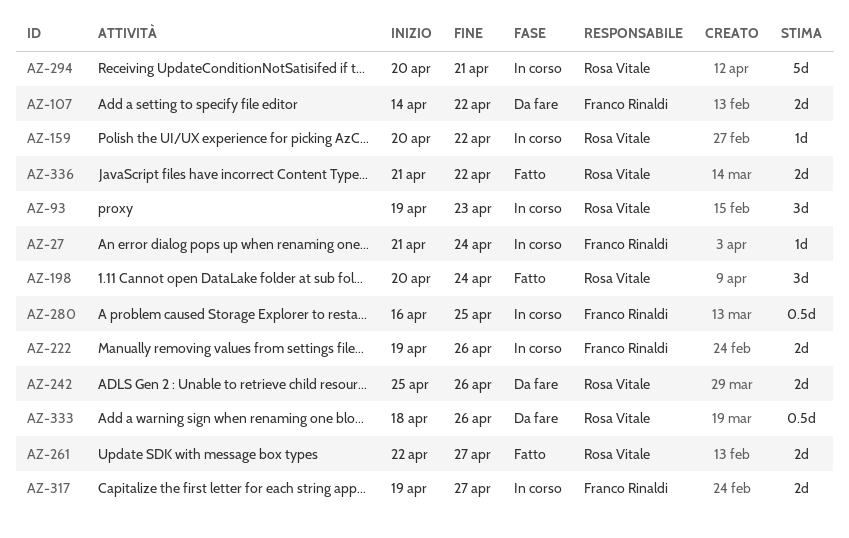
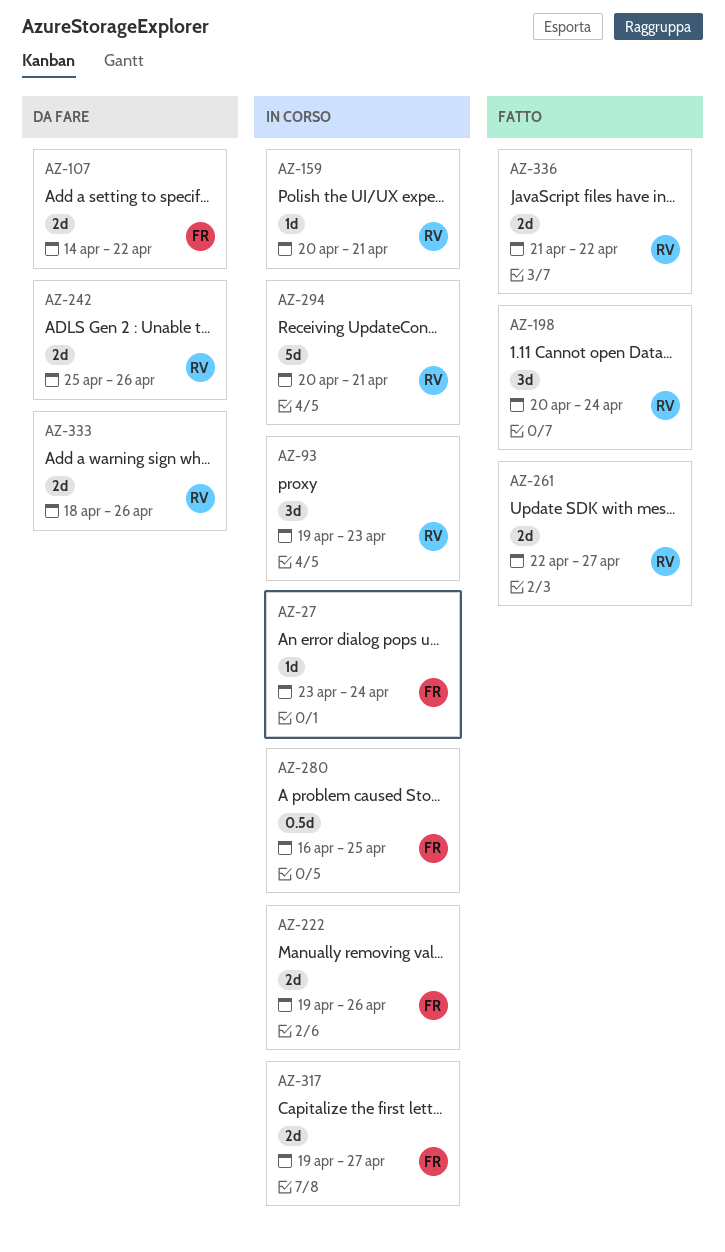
AZ-27, start: Apr 21 -> Apr 23
AZ-159, due: Apr 22 -> Apr 21
AZ-333, estimate: 0.5d -> 2d

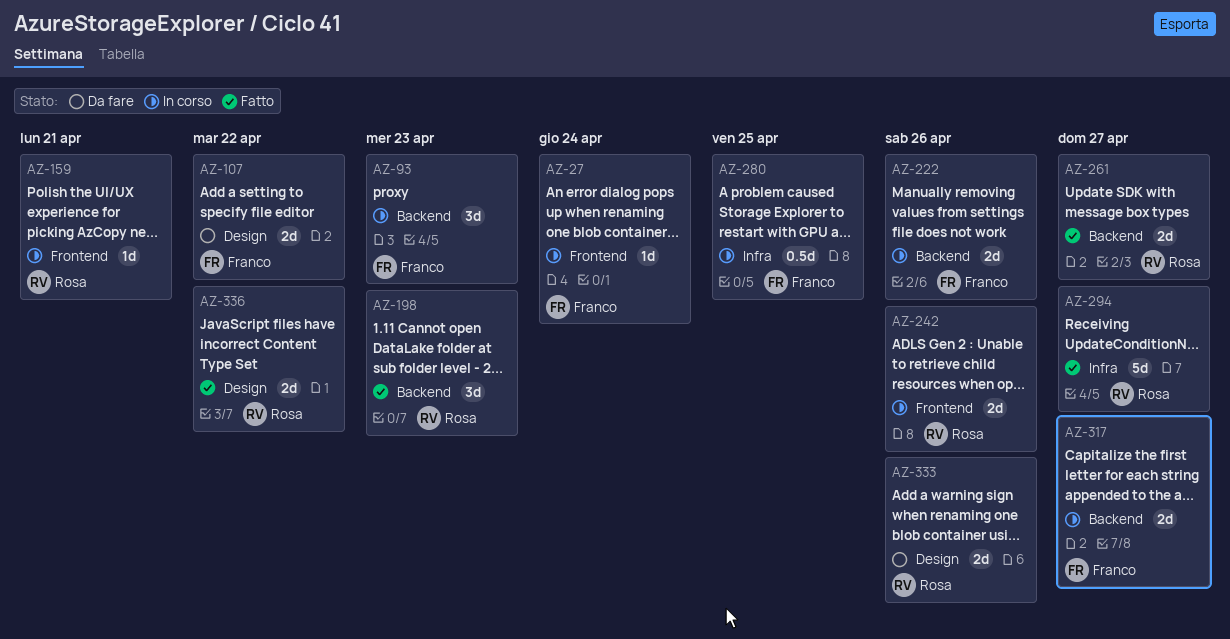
AZ-93, owner: Rosa -> Franco
AZ-198, due: Apr 24 -> Apr 23
AZ-242, status: Da fare -> In corso
AZ-294, status: In corso -> Fatto
AZ-294, due: Apr 21 -> Apr 27

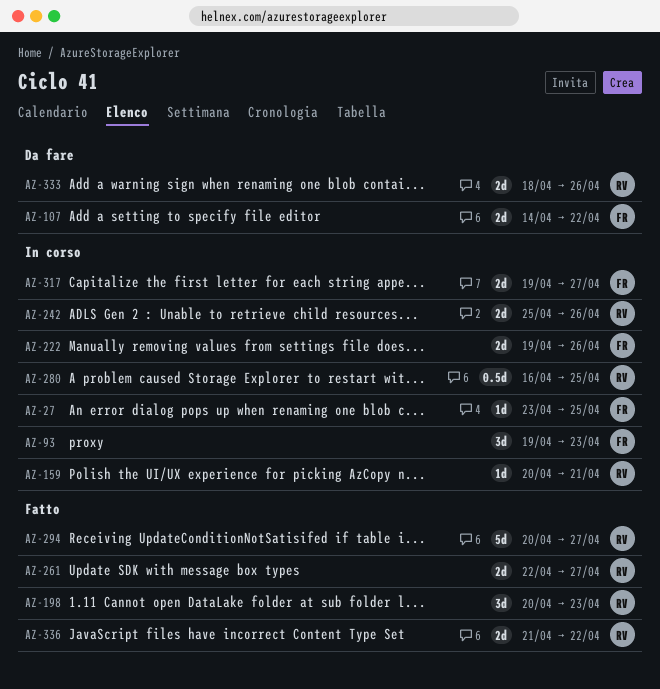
AZ-27, due: Apr 24 -> Apr 25
AZ-280, owner: Franco -> Rosa

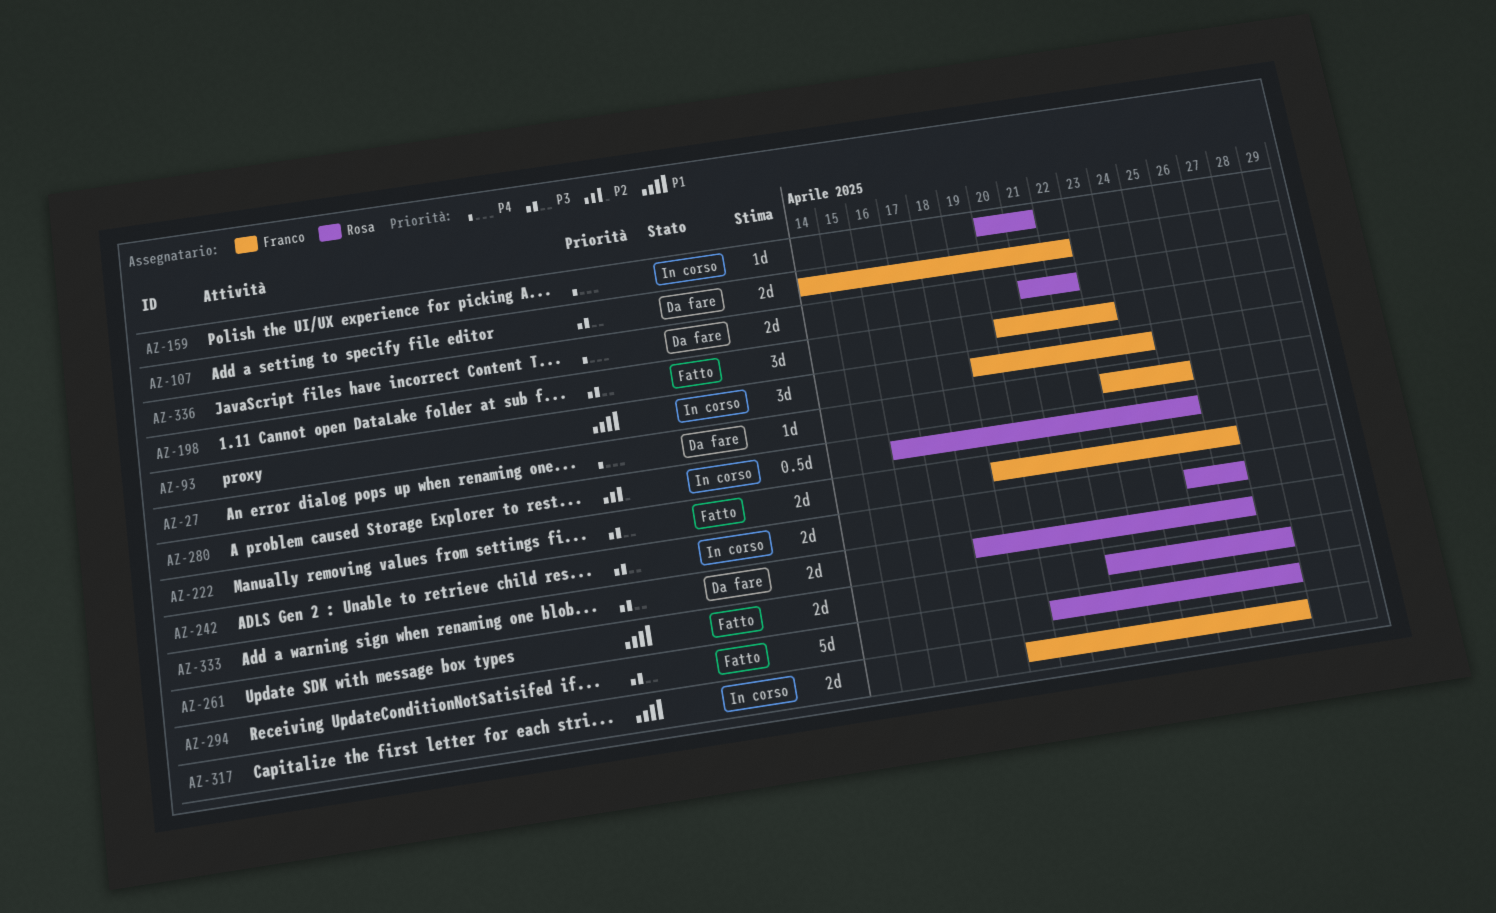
AZ-27, status: In corso -> Da fare
AZ-93, due: Apr 23 -> Apr 24
AZ-198, owner: Rosa -> Franco
AZ-222, status: In corso -> Fatto
AZ-336, status: Fatto -> Da fare

